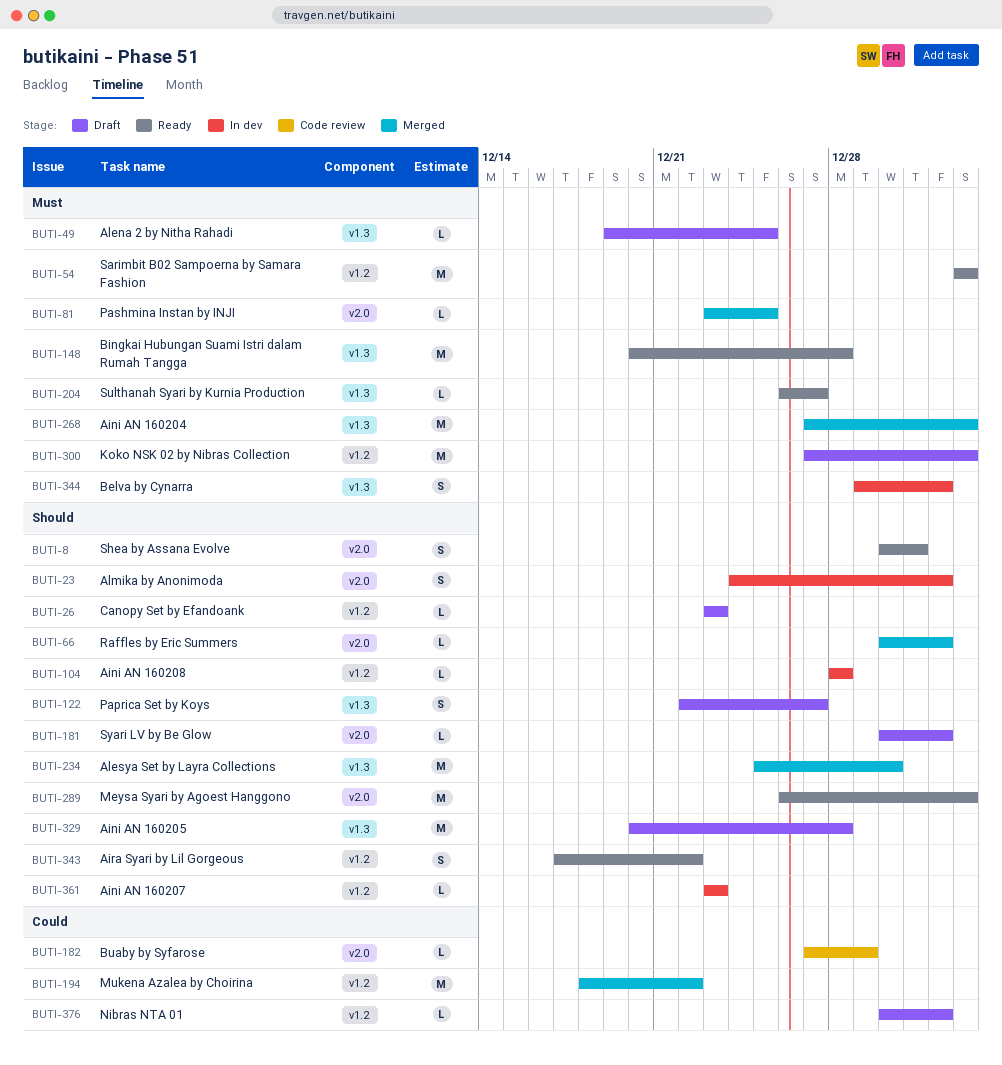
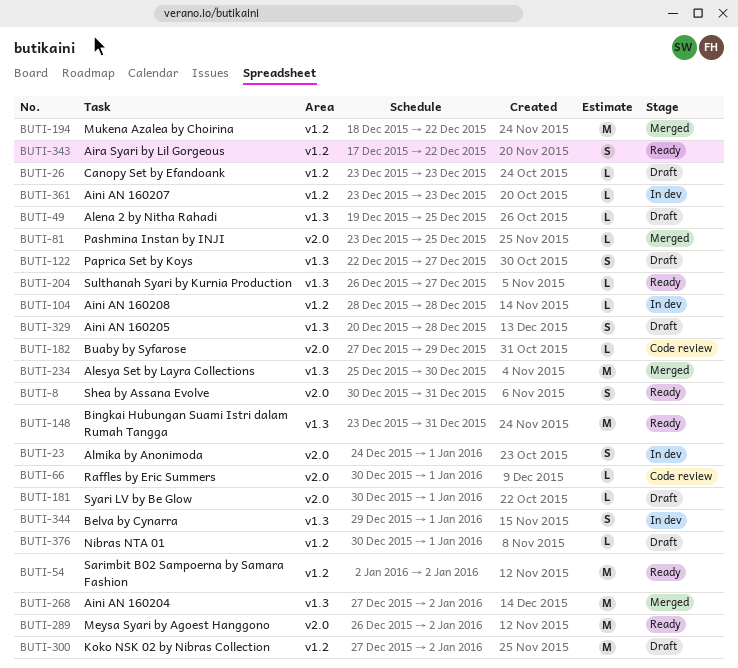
BUTI-66, status: Merged -> Code review
BUTI-148, start: Dec 20 -> Dec 23
BUTI-148, due: Dec 28 -> Dec 31
BUTI-329, estimate: M -> S

